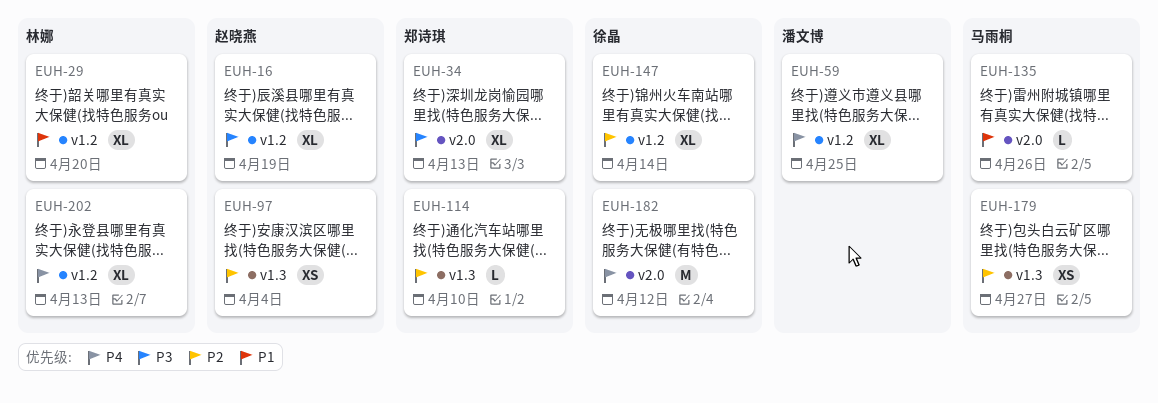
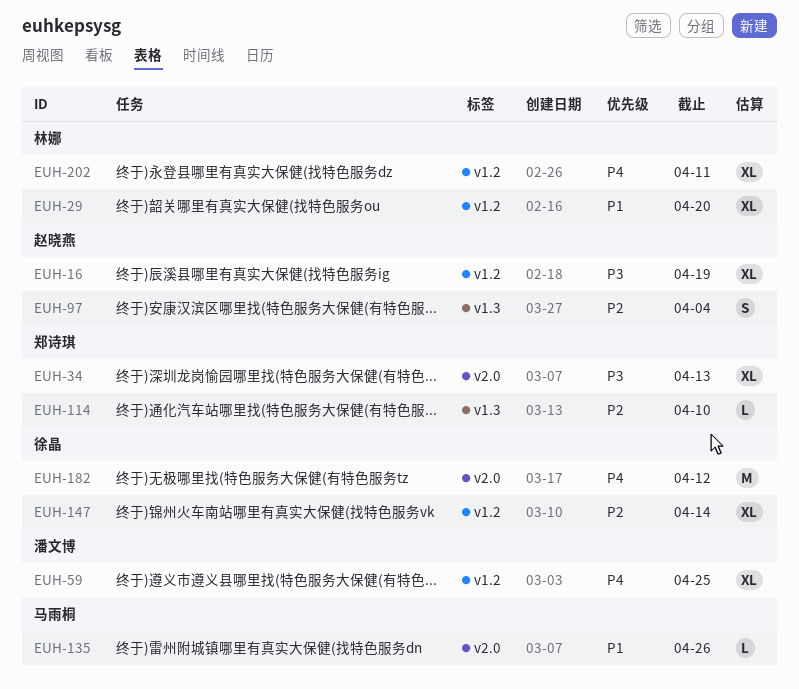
EUH-97, estimate: XS -> S
EUH-179: present -> none
EUH-202, due: Apr 13 -> Apr 11

